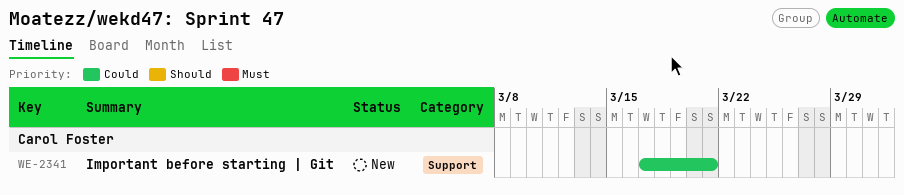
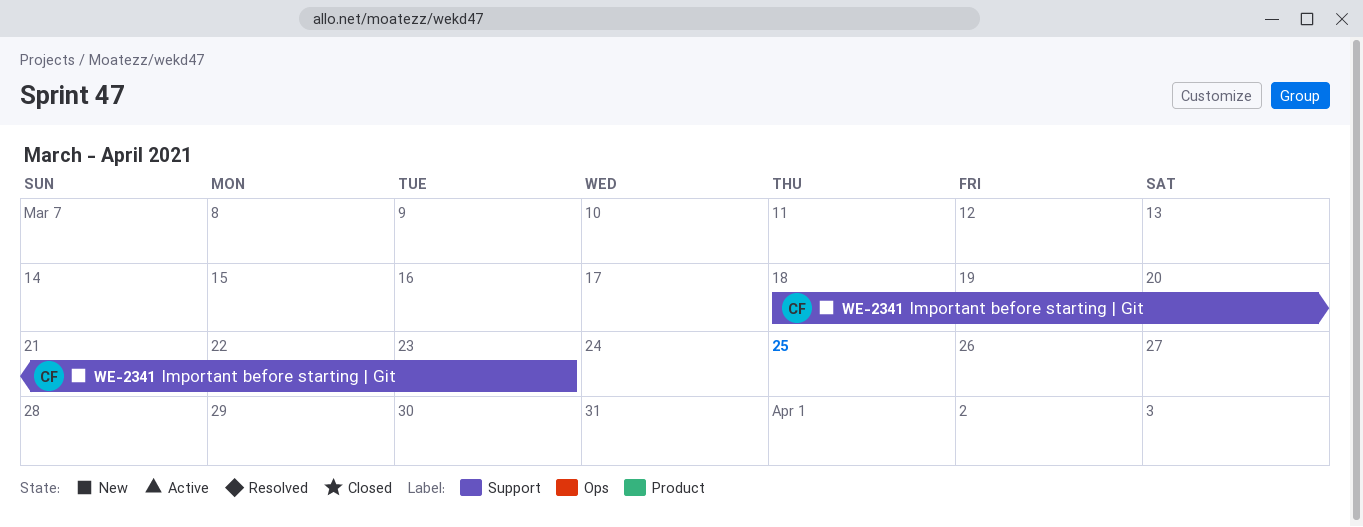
WE-2341, start: Mar 17 -> Mar 18
WE-2341, due: Mar 21 -> Mar 23

